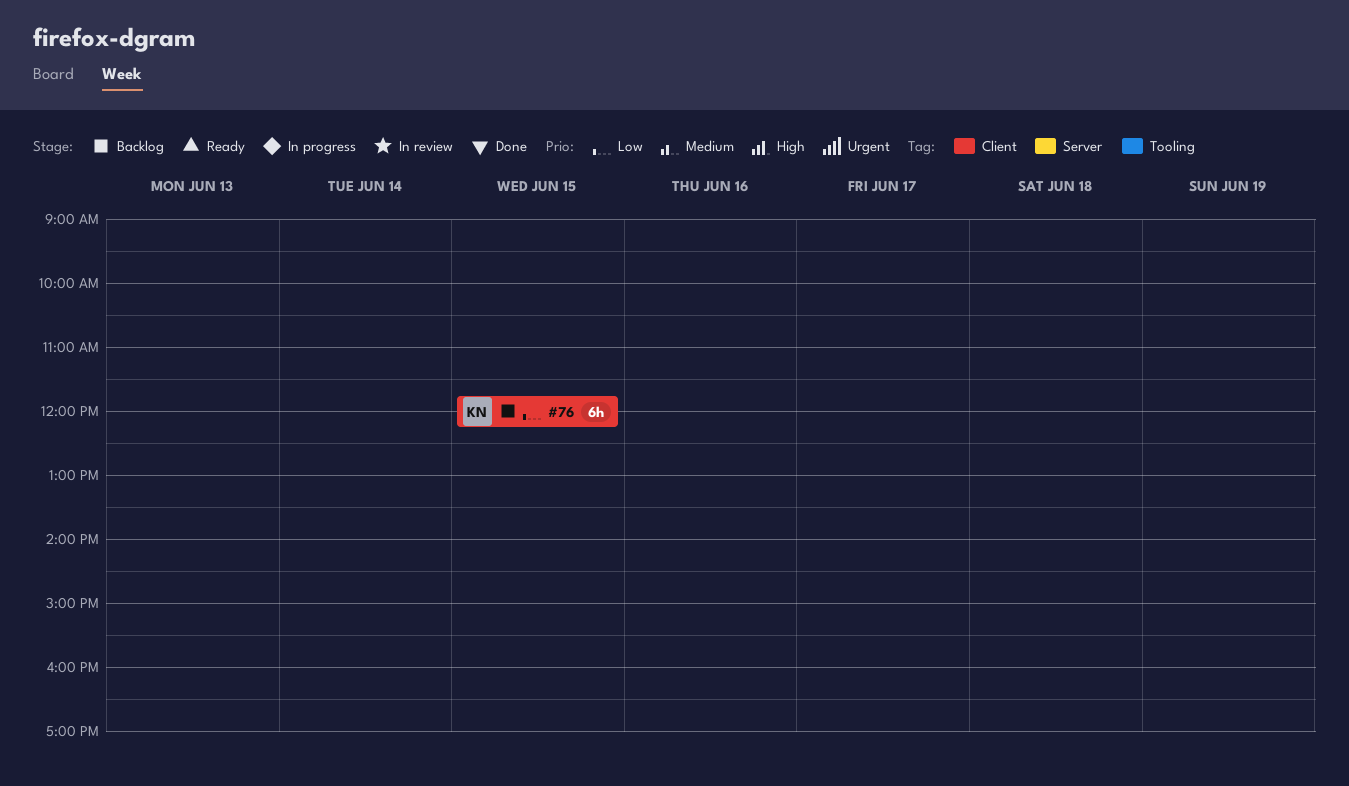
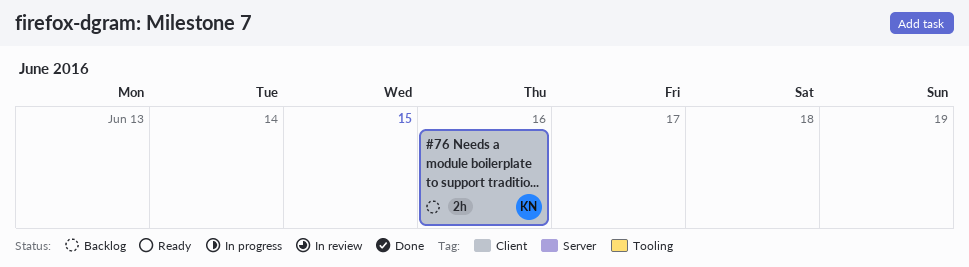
#76, estimate: 6h -> 2h
#76, day: Jun 15 -> Jun 16

